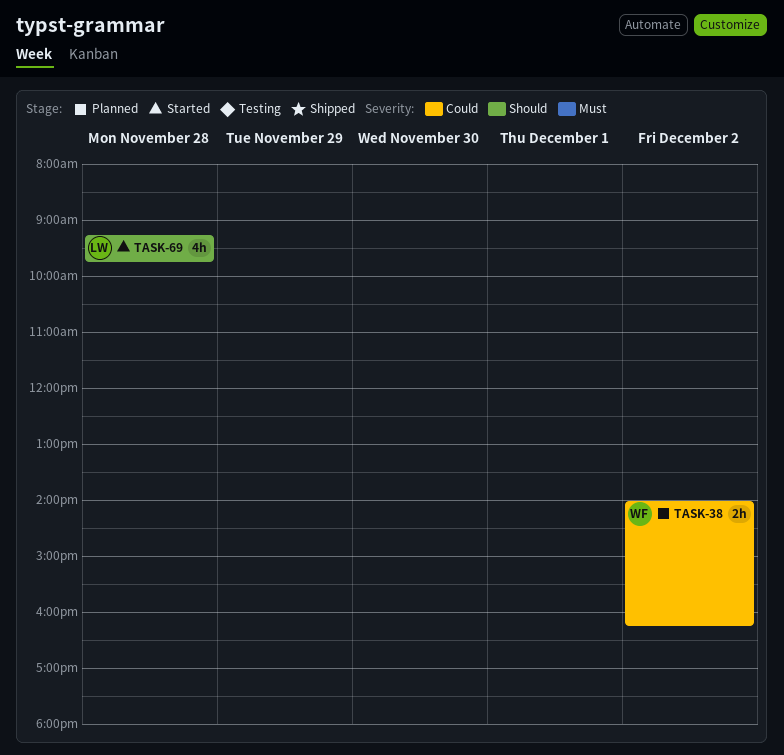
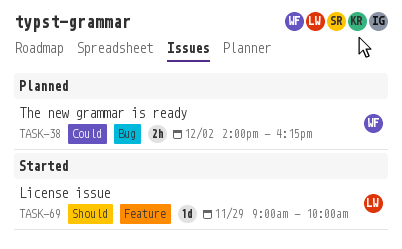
TASK-69, estimate: 4h -> 1d
TASK-69, day: Nov 28 -> Nov 29
TASK-69, begins: 09:15 -> 09:00
TASK-69, ends: 09:45 -> 10:00

